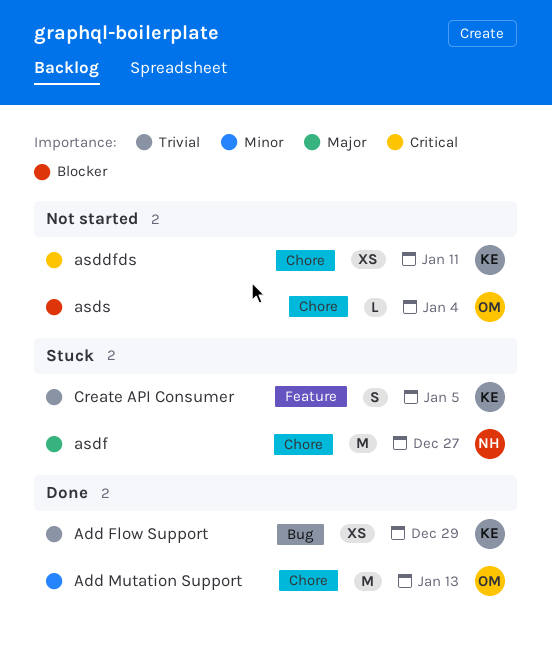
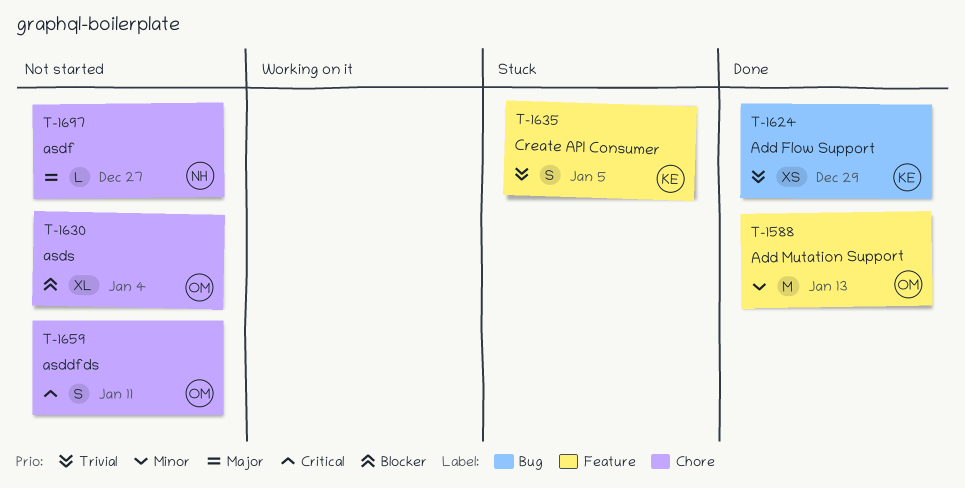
Add Mutation Support, label: Chore -> Feature
asddfds, owner: KE -> OM
asddfds, estimate: XS -> S
asdf, status: Stuck -> Not started
asdf, estimate: M -> L
asds, estimate: L -> XL

